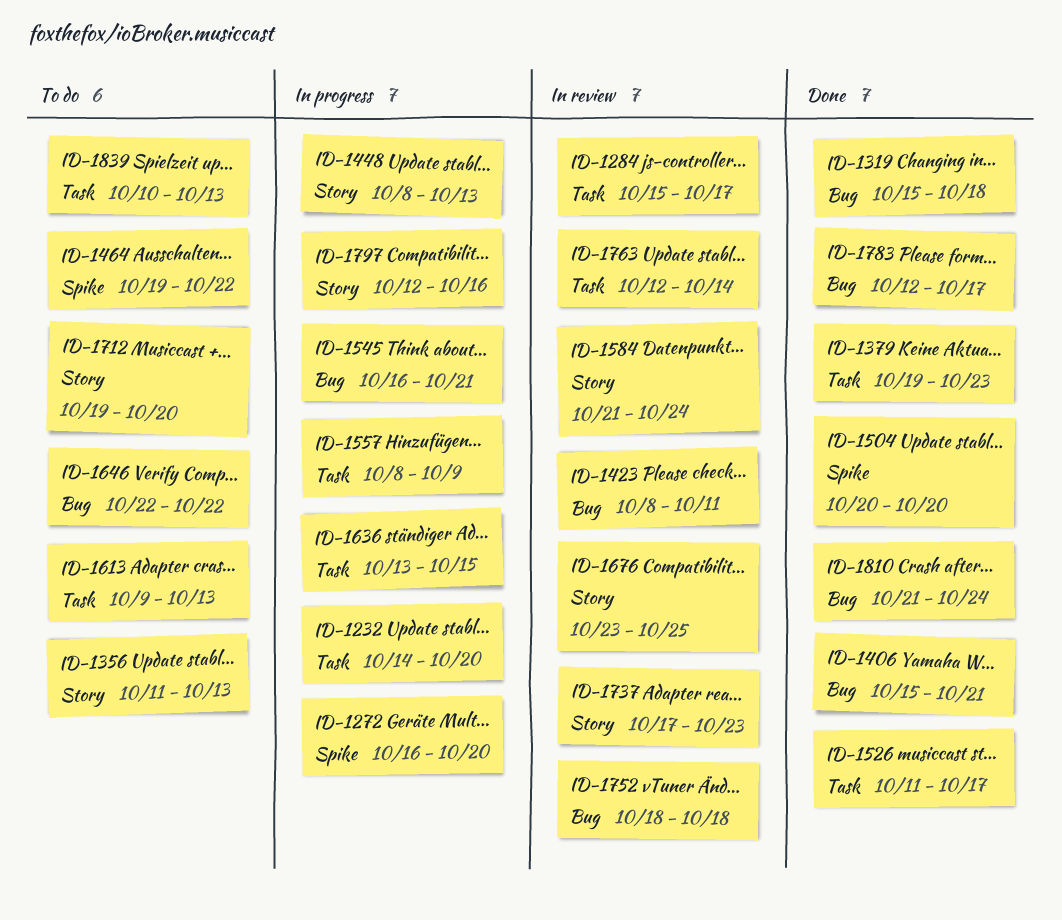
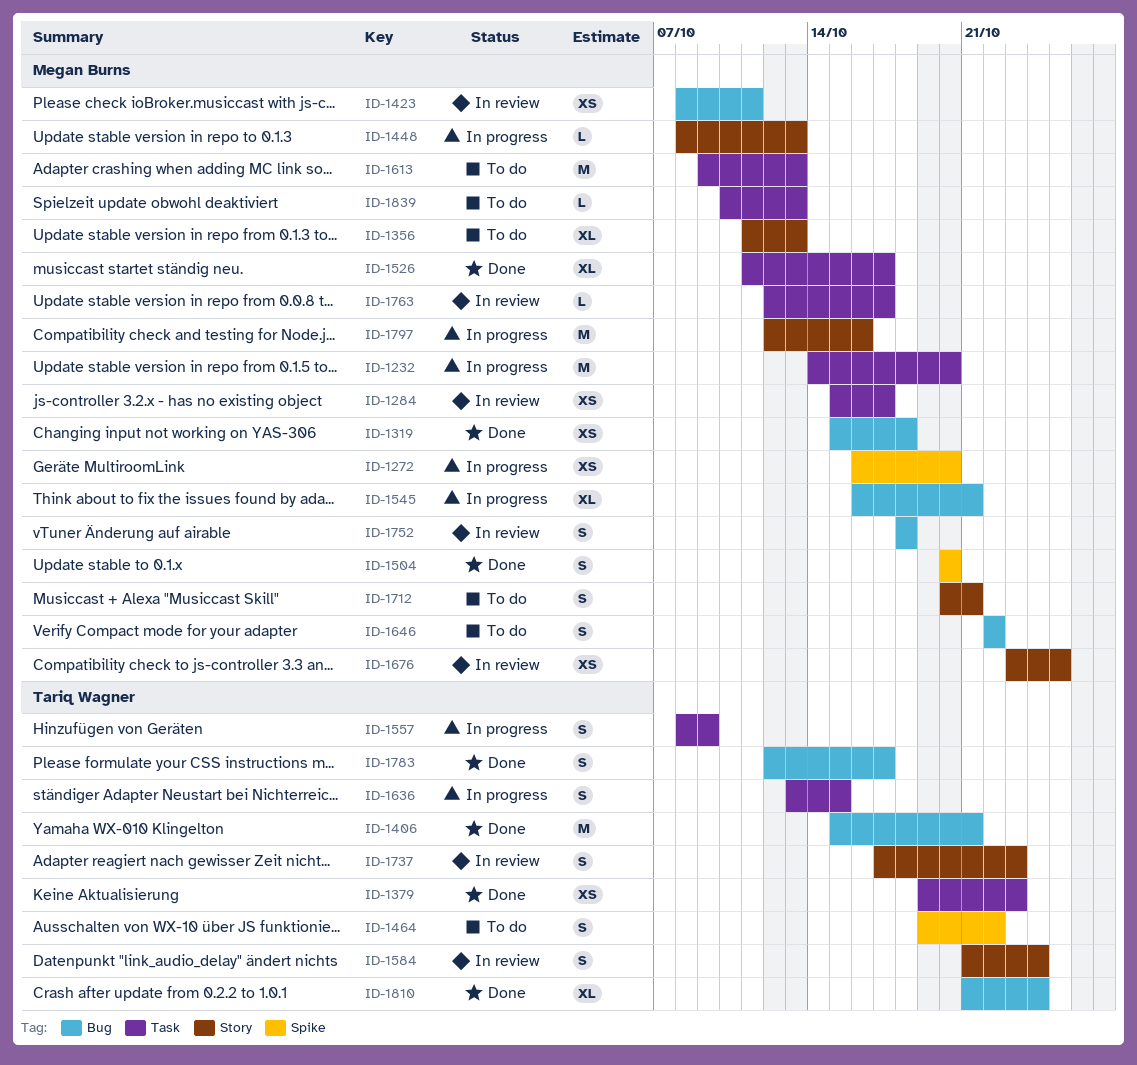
ID-1712, start: Oct 19 -> Oct 20
ID-1712, due: Oct 20 -> Oct 21
ID-1763, due: Oct 14 -> Oct 17

